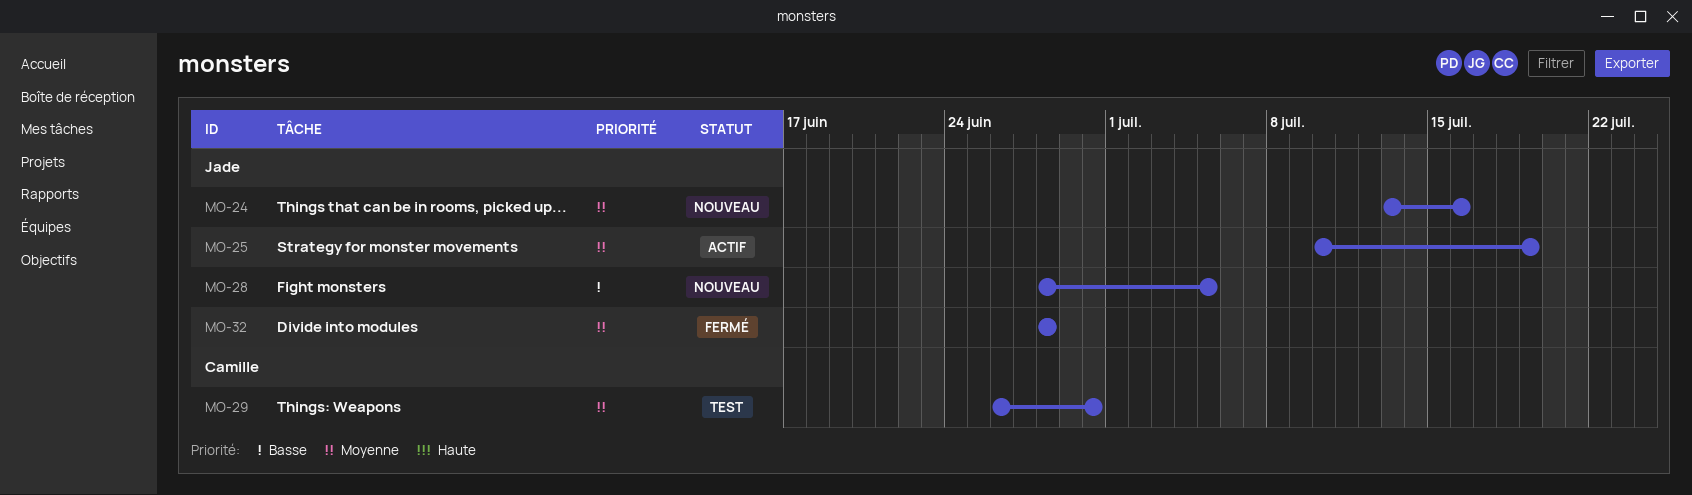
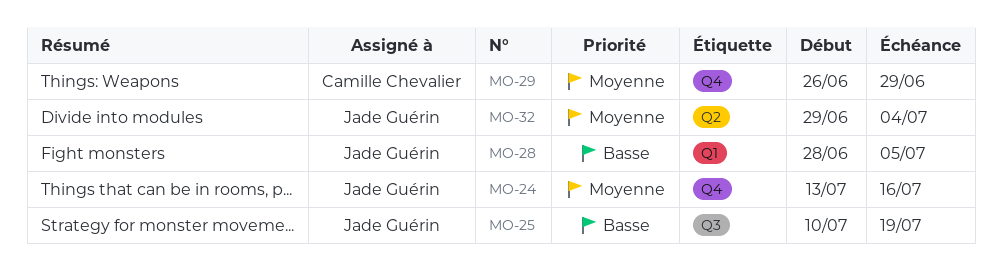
MO-25, priority: Moyenne -> Basse
MO-29, due: Jun 30 -> Jun 29
MO-32, start: Jun 28 -> Jun 29
MO-32, due: Jun 28 -> Jul 4

